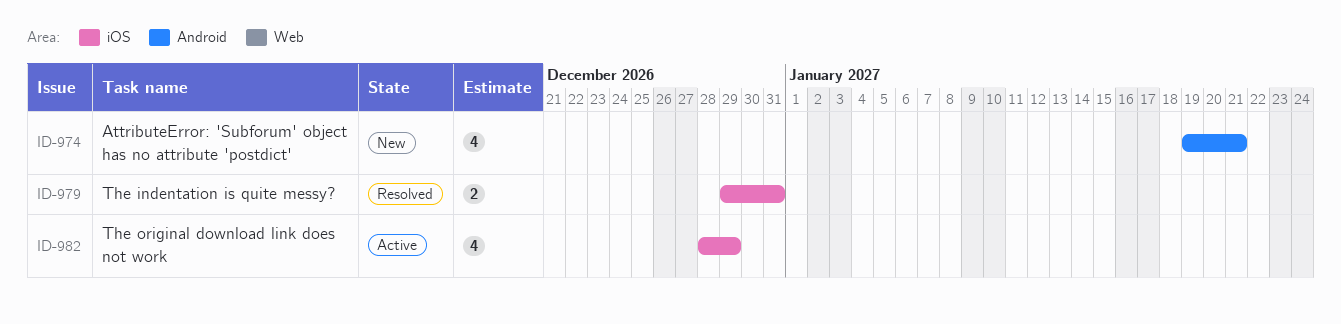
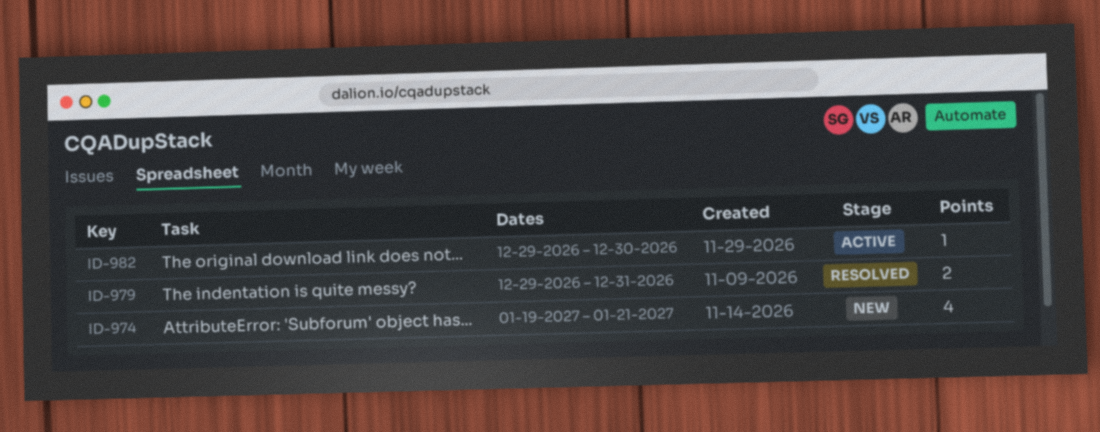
ID-982, estimate: 4 -> 1
ID-982, start: Dec 28 -> Dec 29
ID-982, due: Dec 29 -> Dec 30

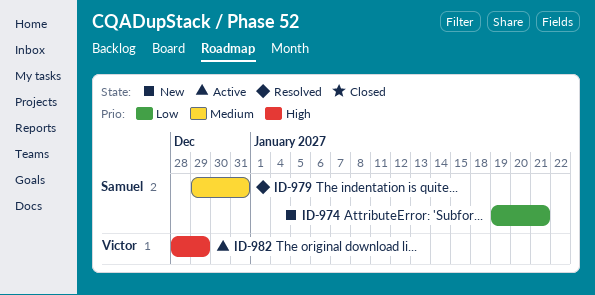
ID-982, start: Dec 29 -> Dec 28
ID-982, due: Dec 30 -> Dec 29

